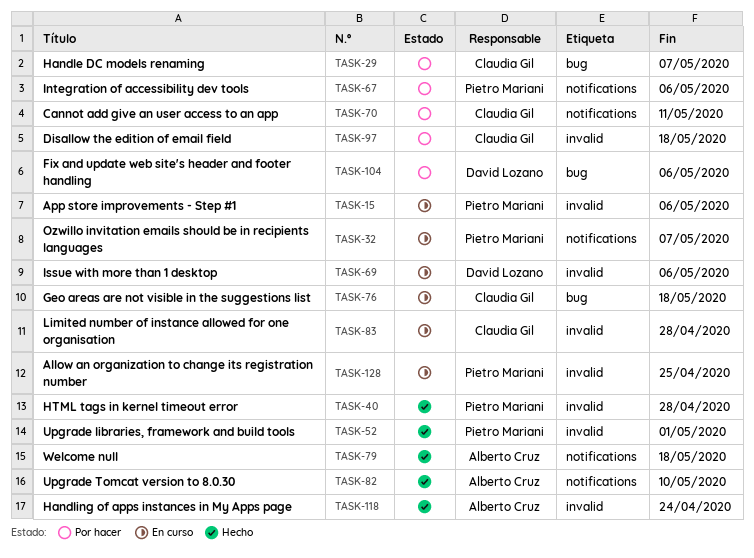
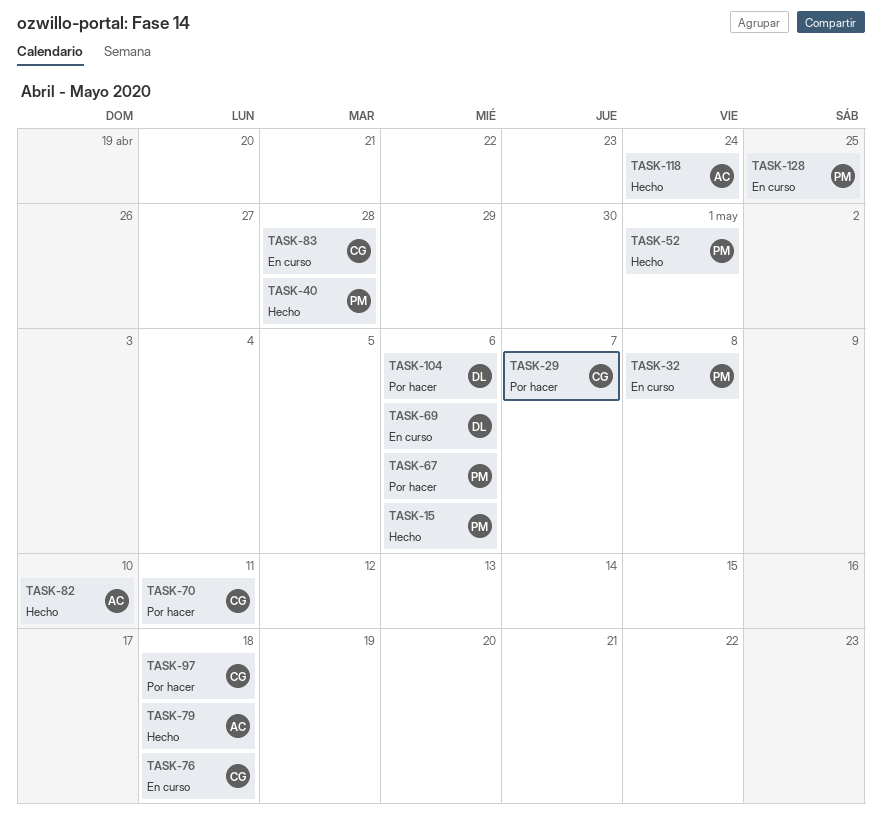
TASK-15, status: En curso -> Hecho
TASK-32, due: May 7 -> May 8

